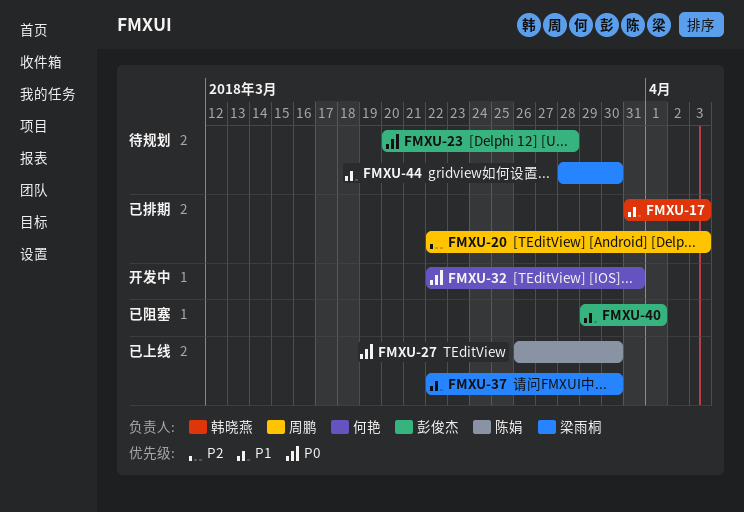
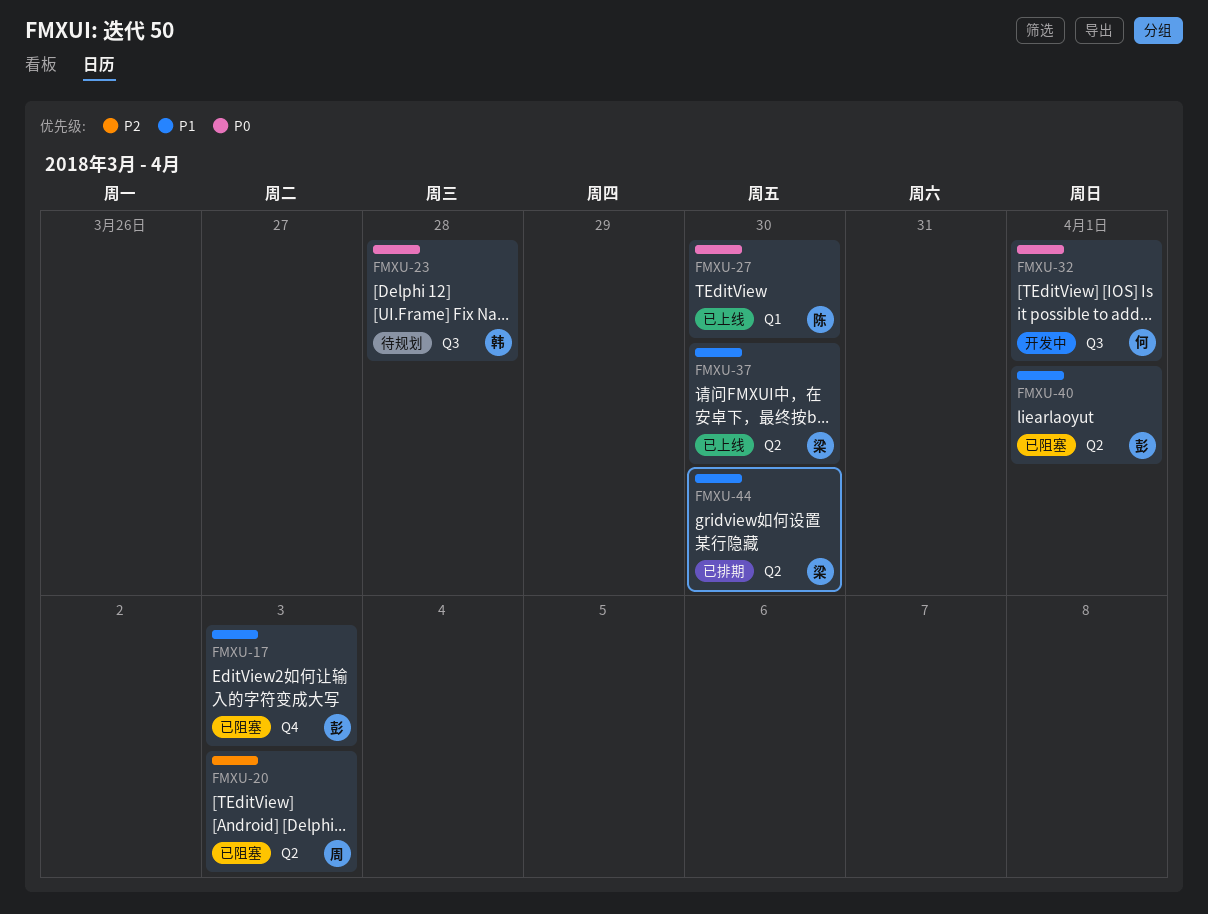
FMXU-17, status: 已排期 -> 已阻塞
FMXU-17, owner: 韩晓燕 -> 彭俊杰
FMXU-20, status: 已排期 -> 已阻塞
FMXU-23, owner: 彭俊杰 -> 韩晓燕
FMXU-32, due: Mar 31 -> Apr 1
FMXU-44, status: 待规划 -> 已排期

